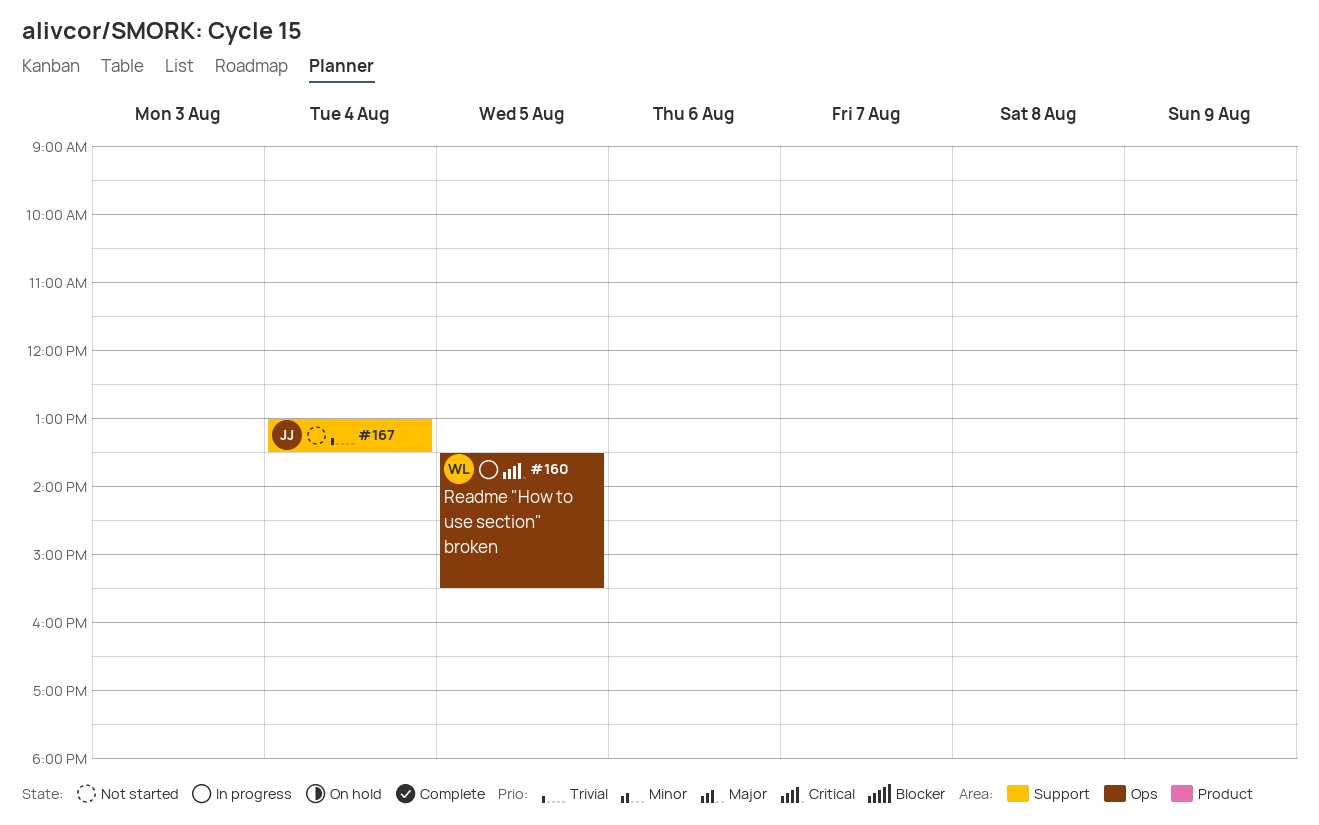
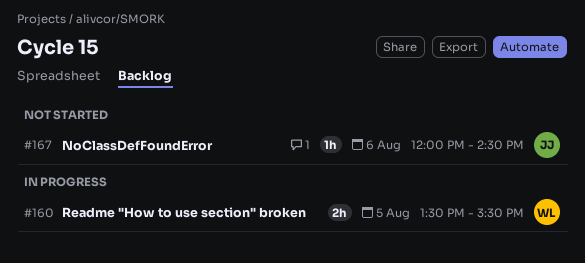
#167, day: Aug 4 -> Aug 6
#167, begins: 13:00 -> 12:00
#167, ends: 13:30 -> 14:30

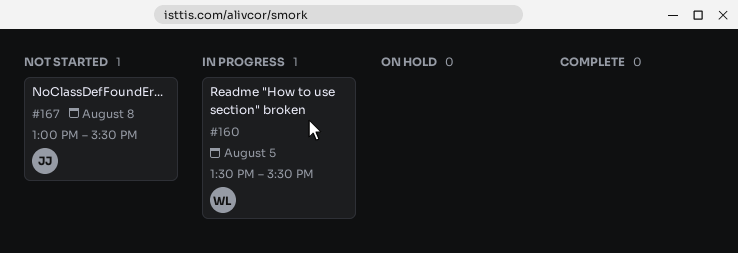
#167, day: Aug 6 -> Aug 8
#167, begins: 12:00 -> 13:00
#167, ends: 14:30 -> 15:30

